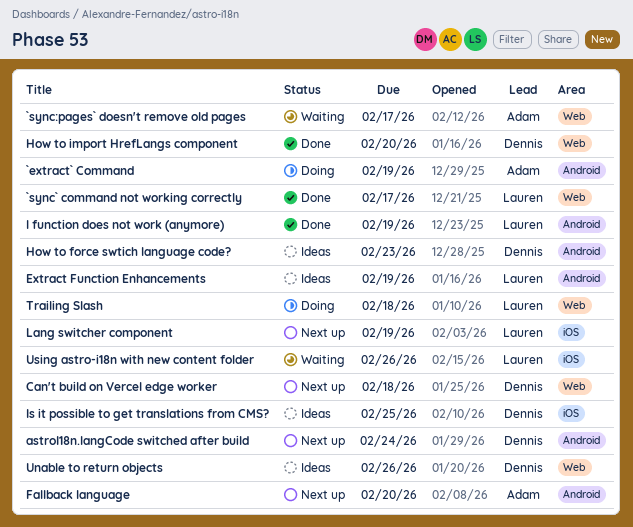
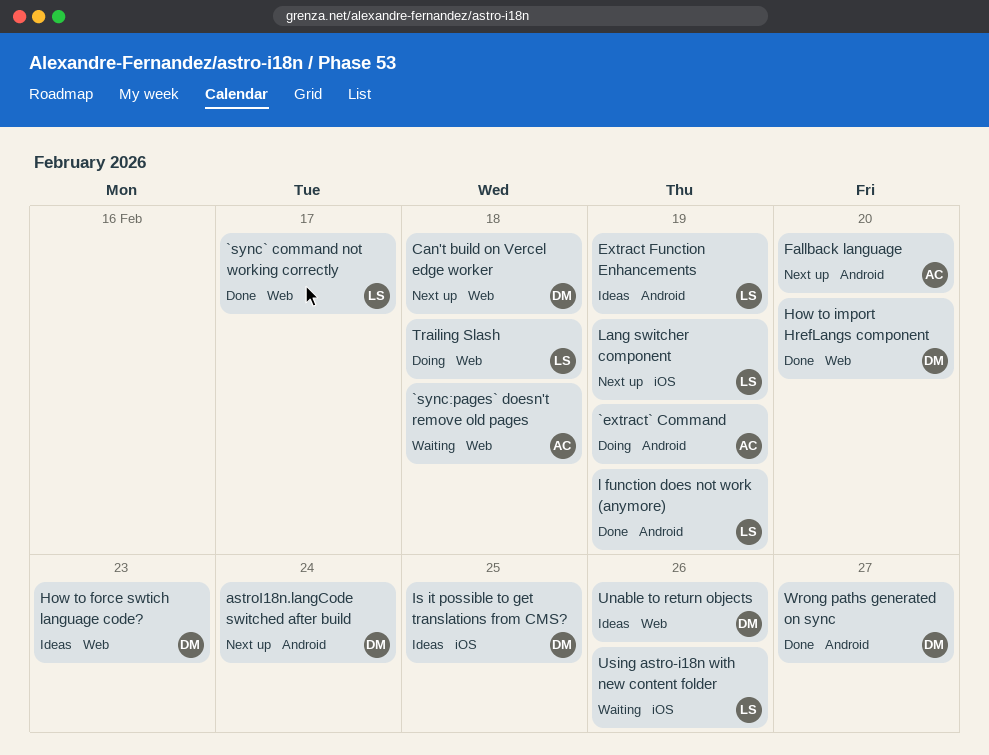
`sync:pages` doesn't remove old pages, due: Feb 17 -> Feb 18
How to force swtich language code?, label: Android -> Web
Wrong paths generated on sync: none -> present

